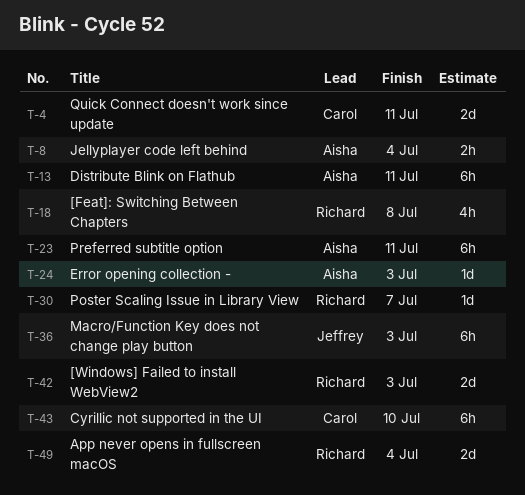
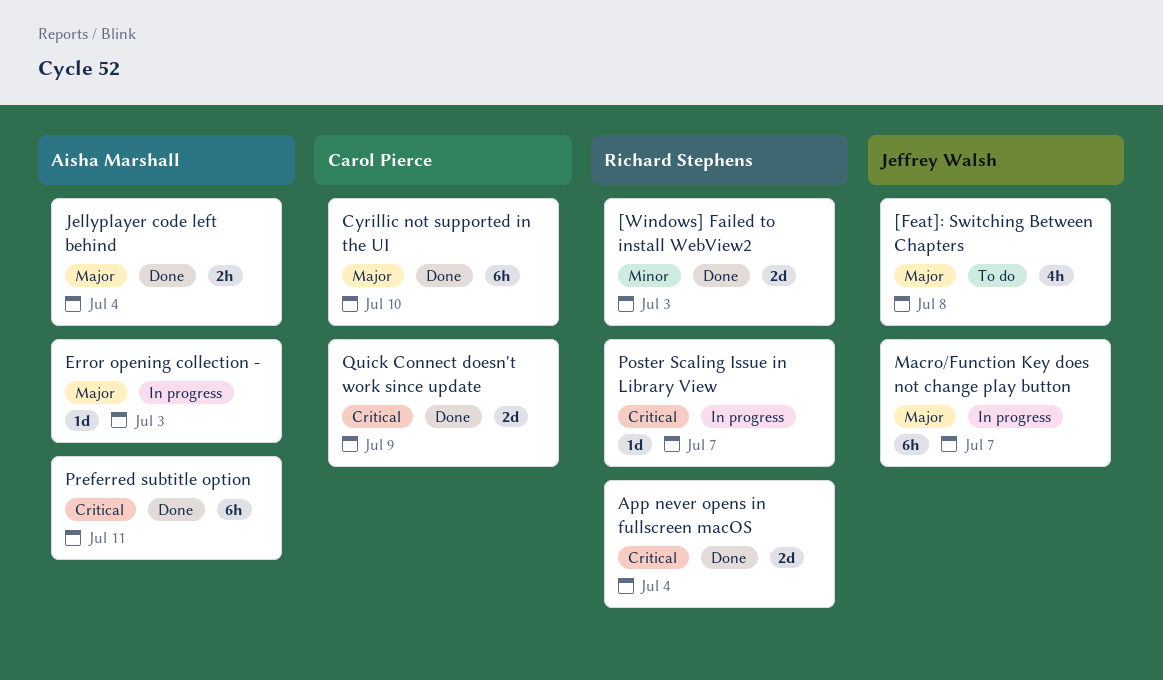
[Feat]: Switching Between Chapters, owner: Richard Stephens -> Jeffrey Walsh
Distribute Blink on Flathub: present -> none
Macro/Function Key does not change play button, due: Jul 3 -> Jul 7
Quick Connect doesn't work since update, due: Jul 11 -> Jul 9

